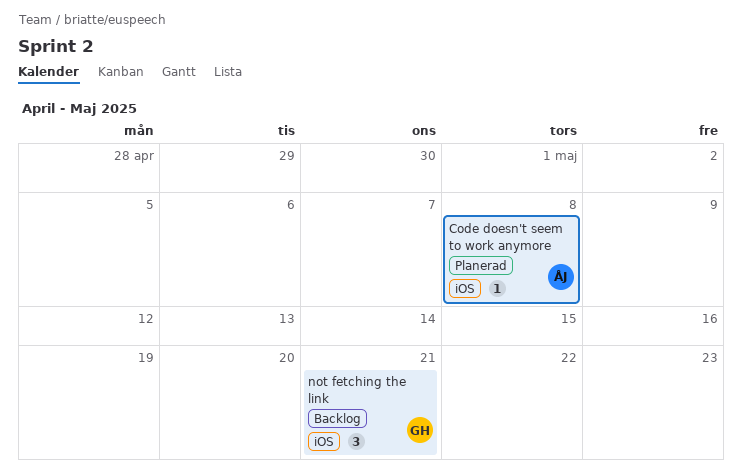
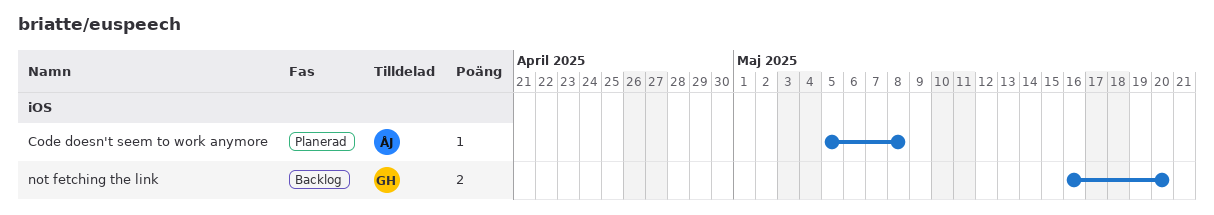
not fetching the link, estimate: 3 -> 2
not fetching the link, due: May 21 -> May 20

